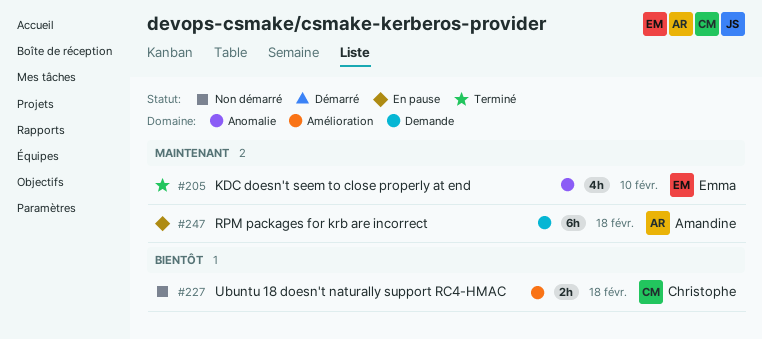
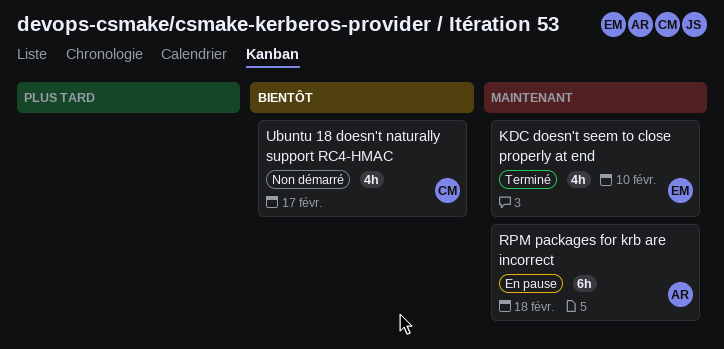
Ubuntu 18 doesn't naturally support RC4-HMAC, estimate: 2h -> 4h
Ubuntu 18 doesn't naturally support RC4-HMAC, due: Feb 18 -> Feb 17

